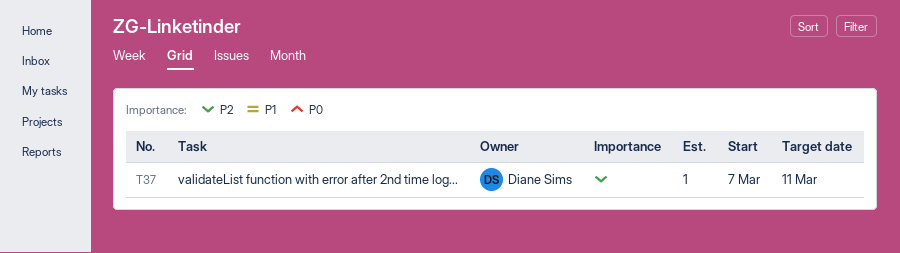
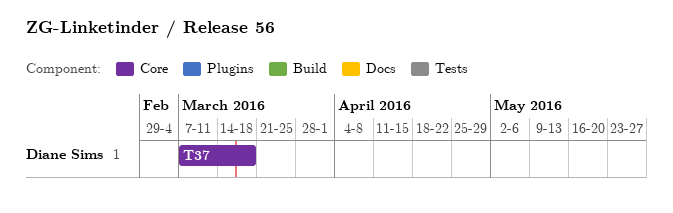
T37, due: Mar 11 -> Mar 18

